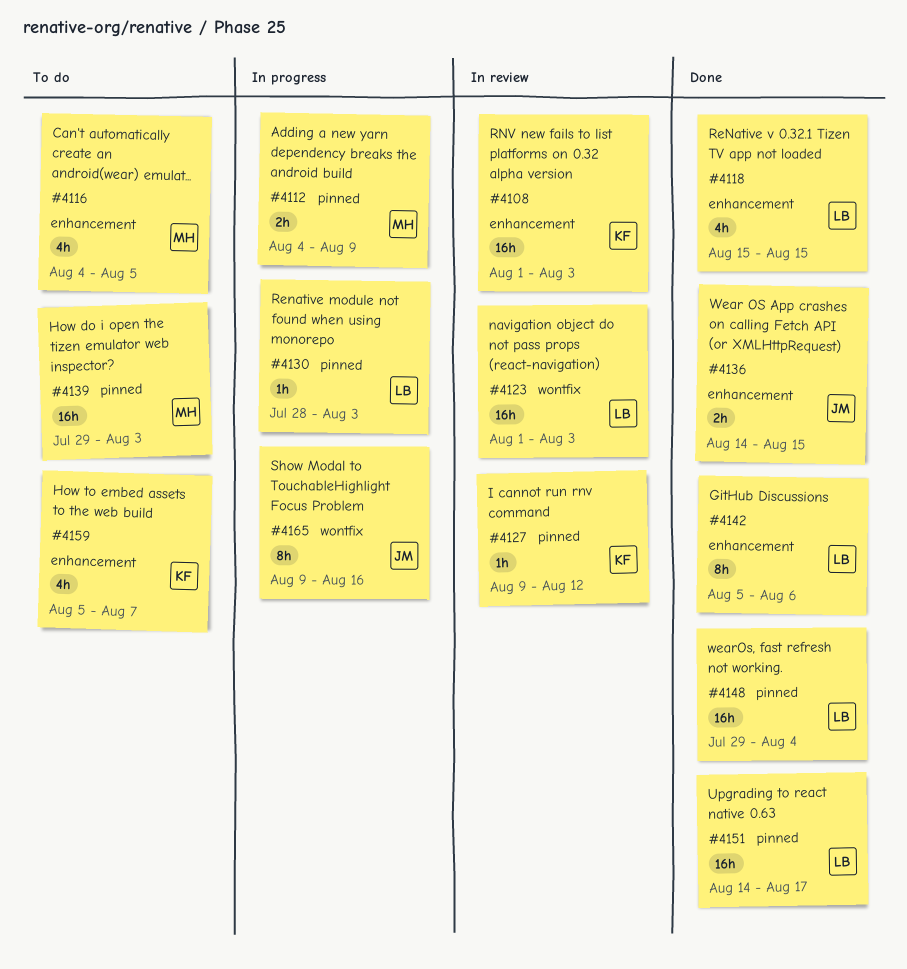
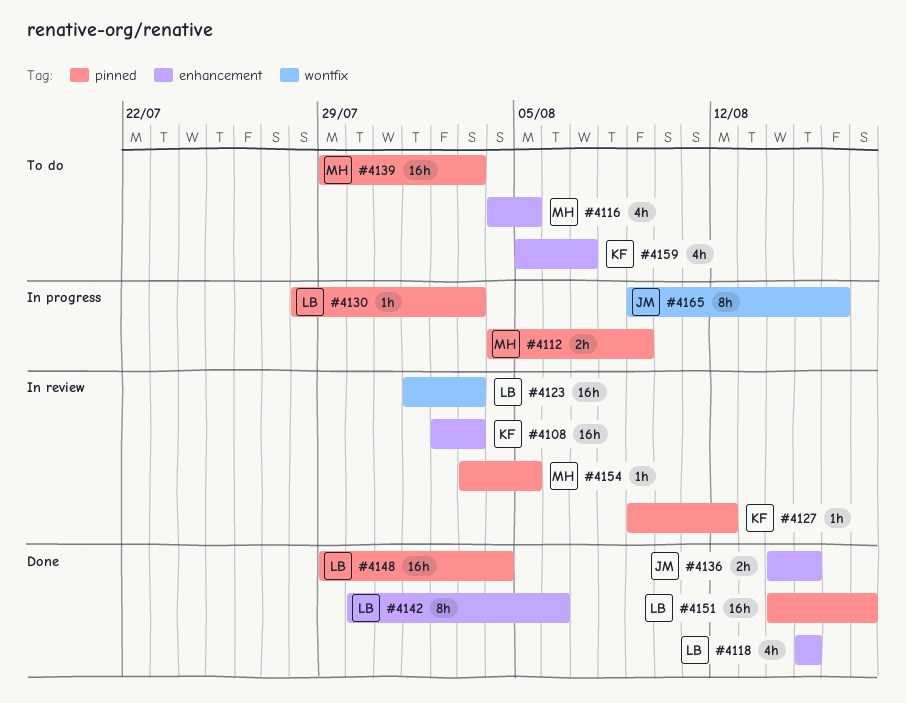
#4108, start: Aug 1 -> Aug 2
#4142, start: Aug 5 -> Jul 30
#4154: none -> present

